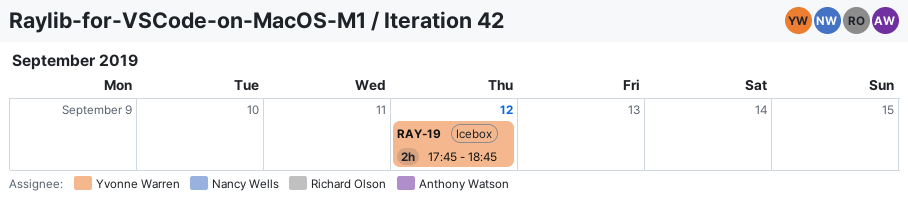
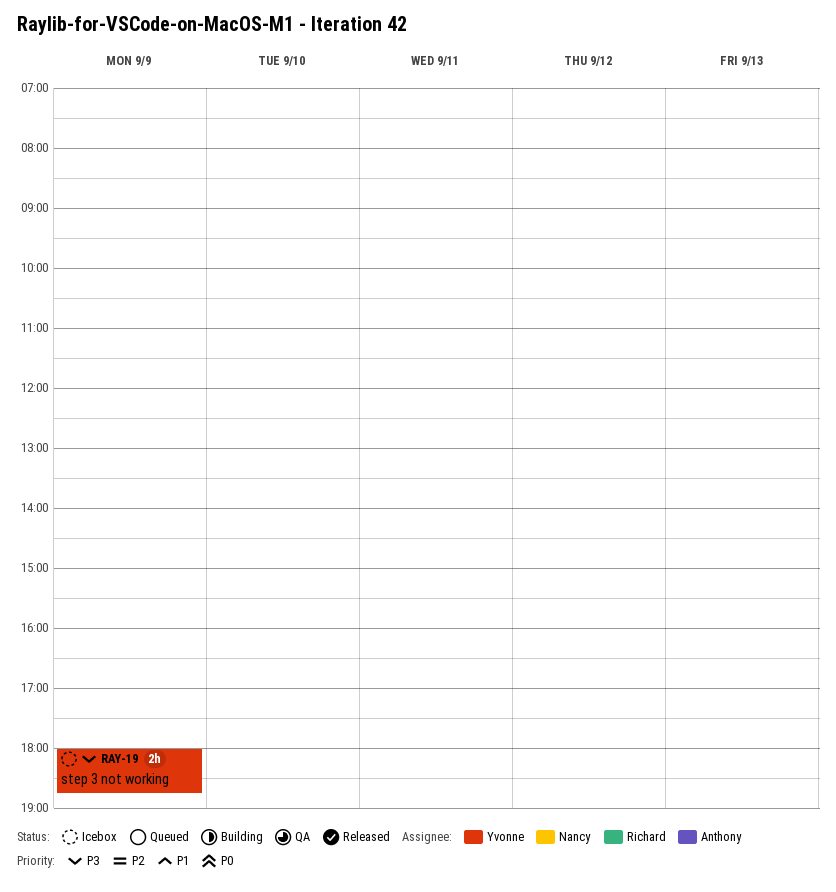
RAY-19, day: Sep 12 -> Sep 9
RAY-19, begins: 17:45 -> 18:00

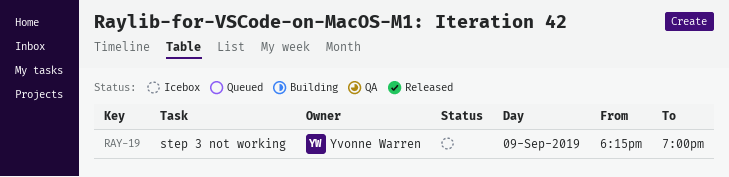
RAY-19, begins: 18:00 -> 18:15
RAY-19, ends: 18:45 -> 19:00

